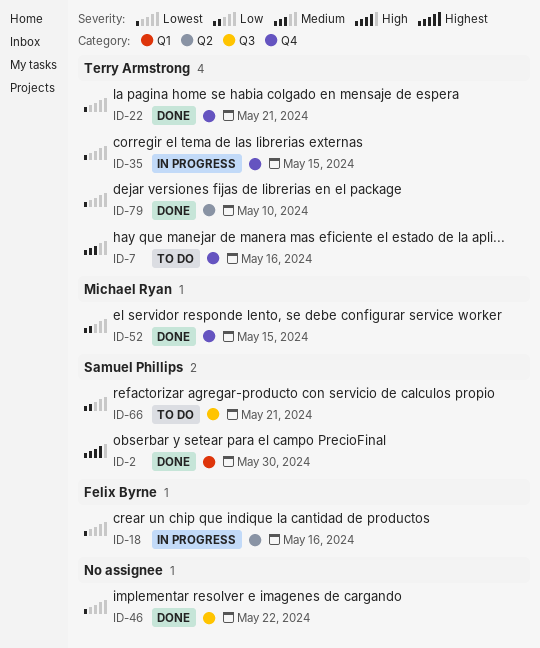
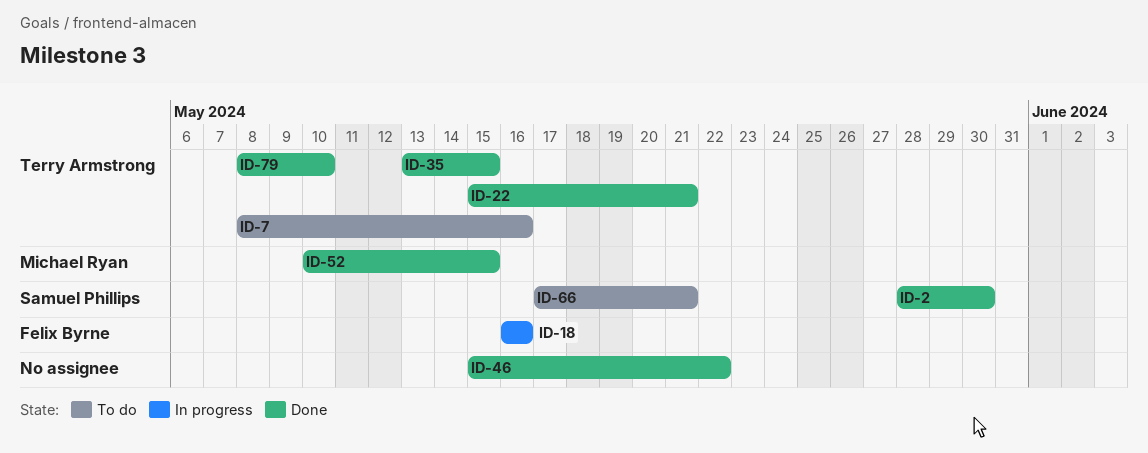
ID-35, status: In progress -> Done

